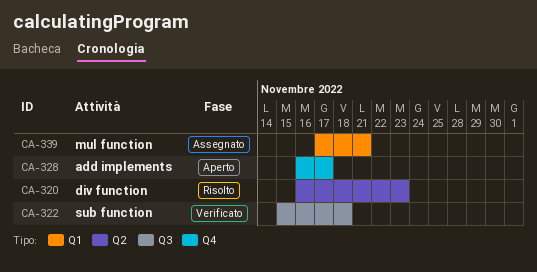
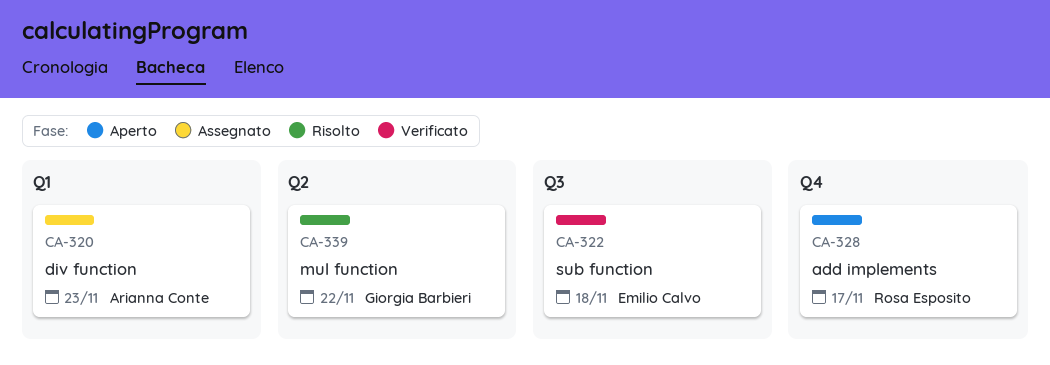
CA-320, status: Risolto -> Assegnato
CA-320, label: Q2 -> Q1
CA-339, status: Assegnato -> Risolto
CA-339, label: Q1 -> Q2
CA-339, due: Nov 21 -> Nov 22

